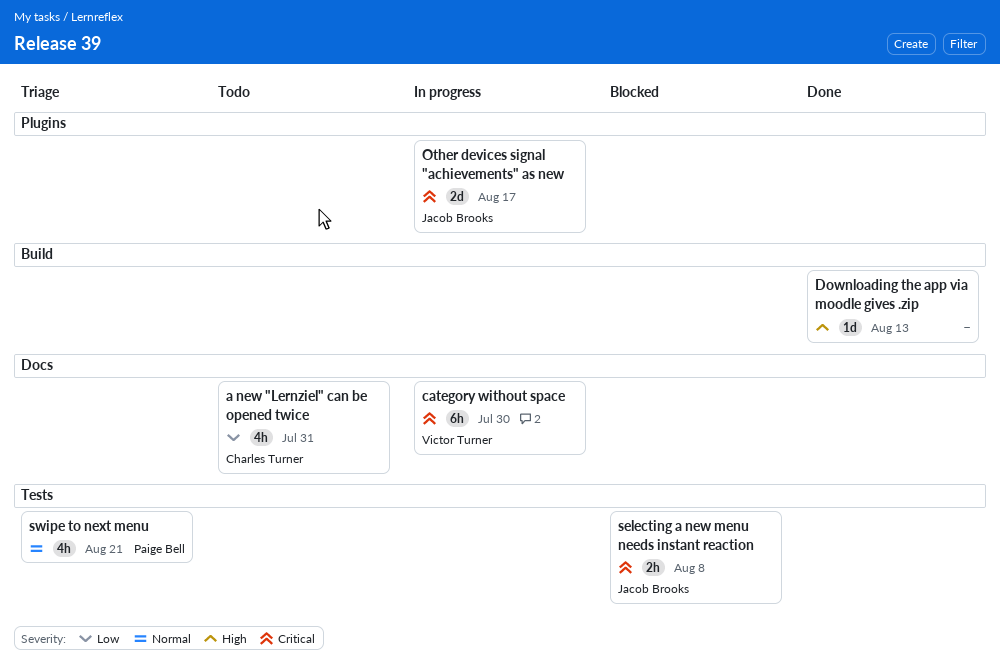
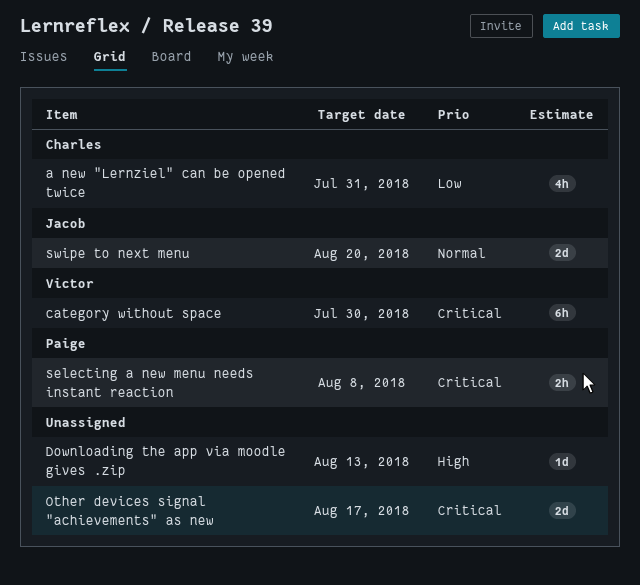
Other devices signal "achievements" as new, owner: Jacob Brooks -> none
selecting a new menu needs instant reaction, owner: Jacob Brooks -> Paige Bell
swipe to next menu, owner: Paige Bell -> Jacob Brooks
swipe to next menu, estimate: 4h -> 2d
swipe to next menu, due: Aug 21 -> Aug 20

